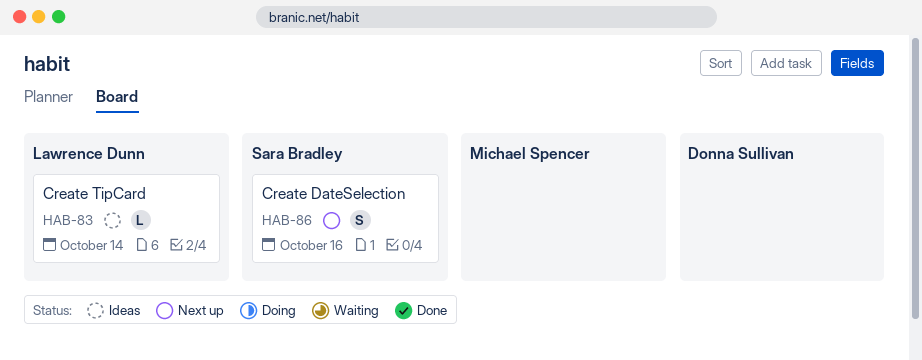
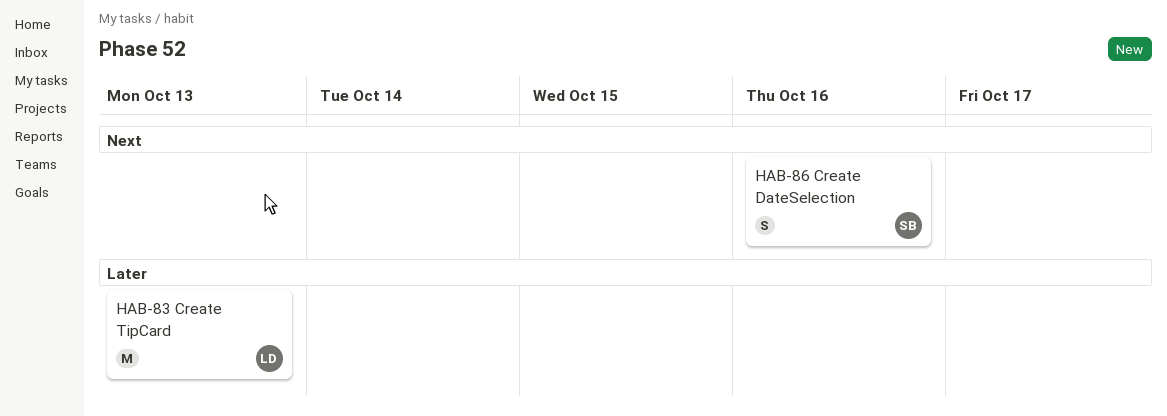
HAB-83, estimate: L -> M
HAB-83, due: Oct 14 -> Oct 13

